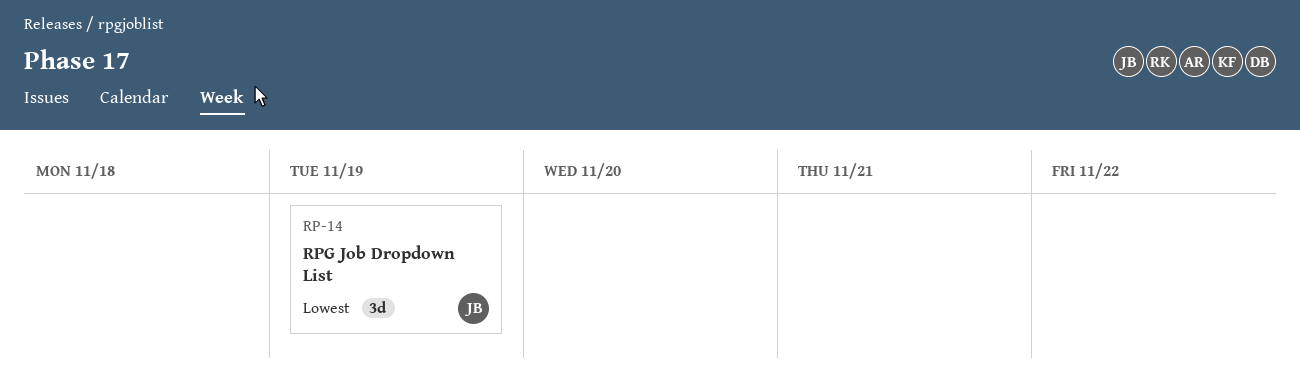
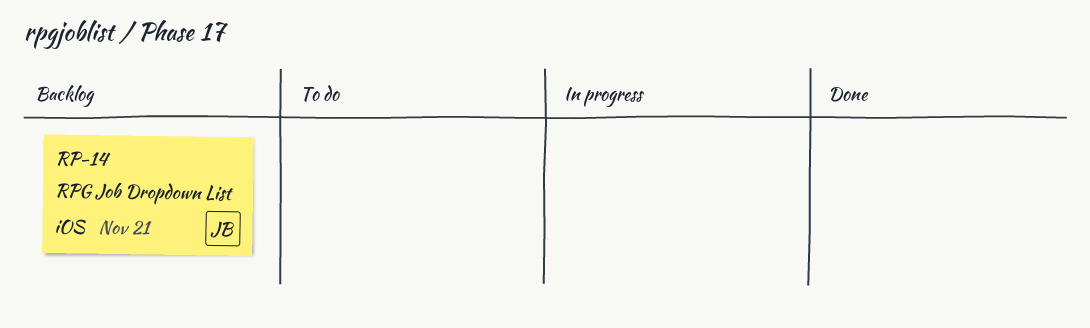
RP-14, due: Nov 19 -> Nov 21

